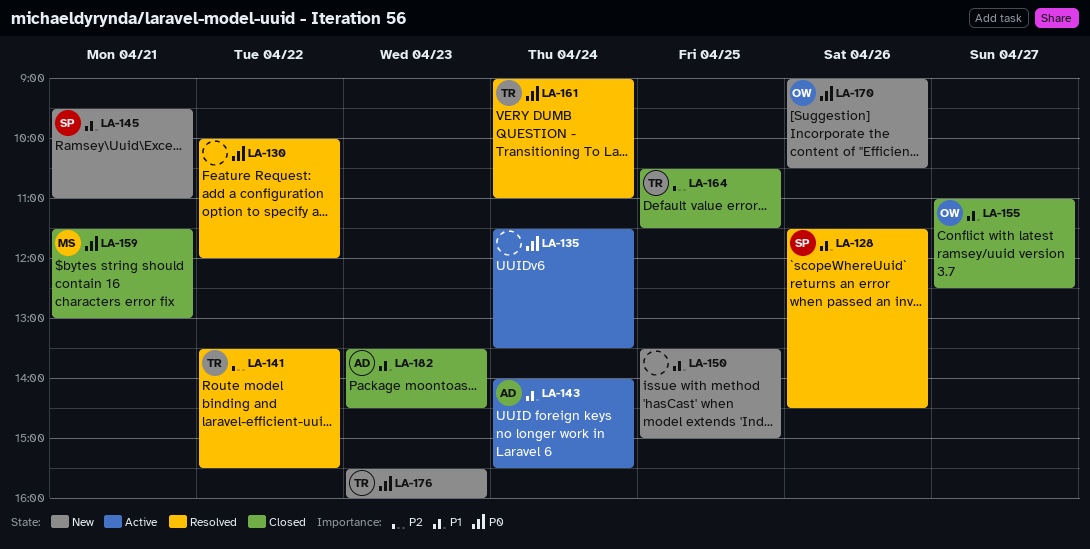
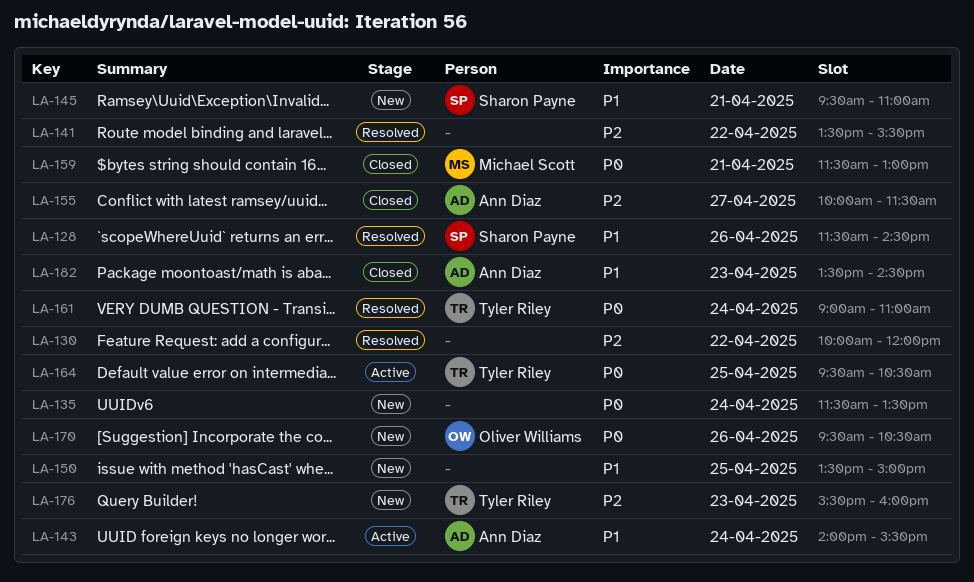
LA-130, priority: P0 -> P2
LA-135, status: Active -> New
LA-141, owner: Tyler Riley -> none
LA-155, owner: Oliver Williams -> Ann Diaz
LA-155, priority: P1 -> P2
LA-155, begins: 11:00 -> 10:00
LA-155, ends: 12:30 -> 11:30
LA-164, status: Closed -> Active
LA-164, priority: P2 -> P0
LA-164, begins: 10:30 -> 09:30
LA-164, ends: 11:30 -> 10:30
LA-170, begins: 09:00 -> 09:30
LA-176, priority: P0 -> P2

